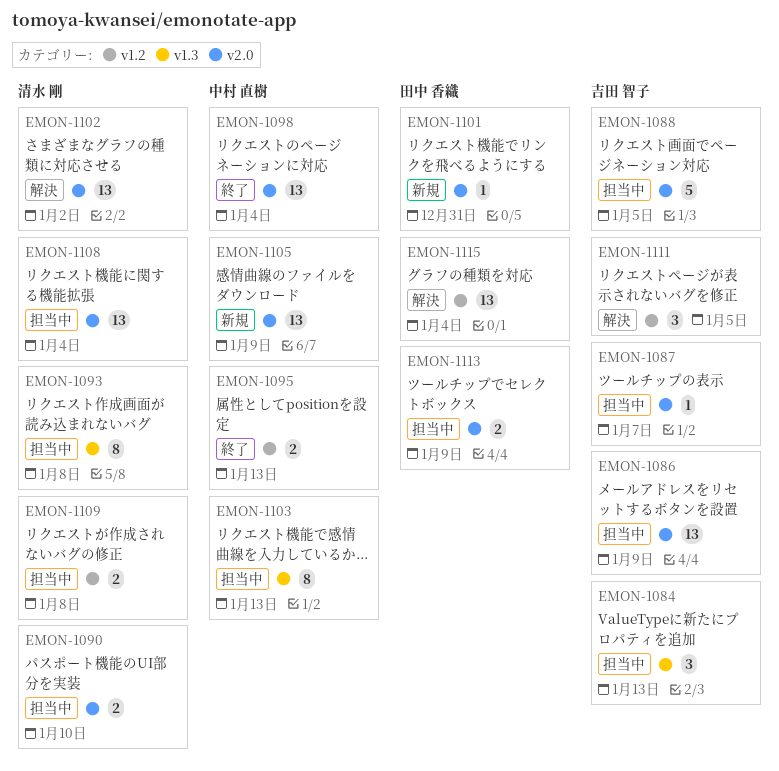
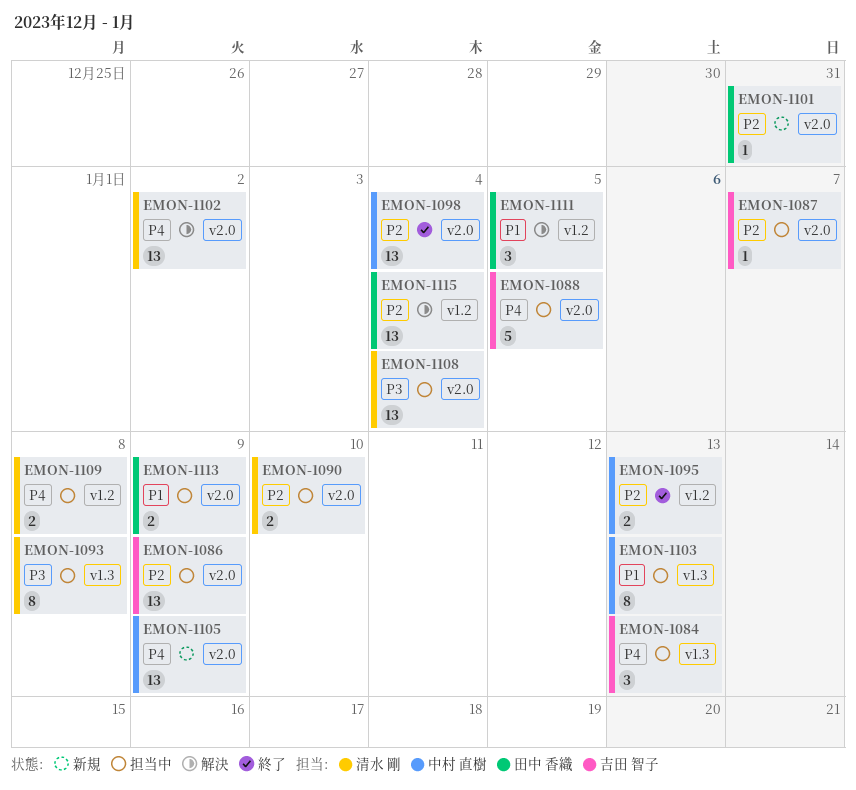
EMON-1111, owner: 吉田 智子 -> 田中 香織

